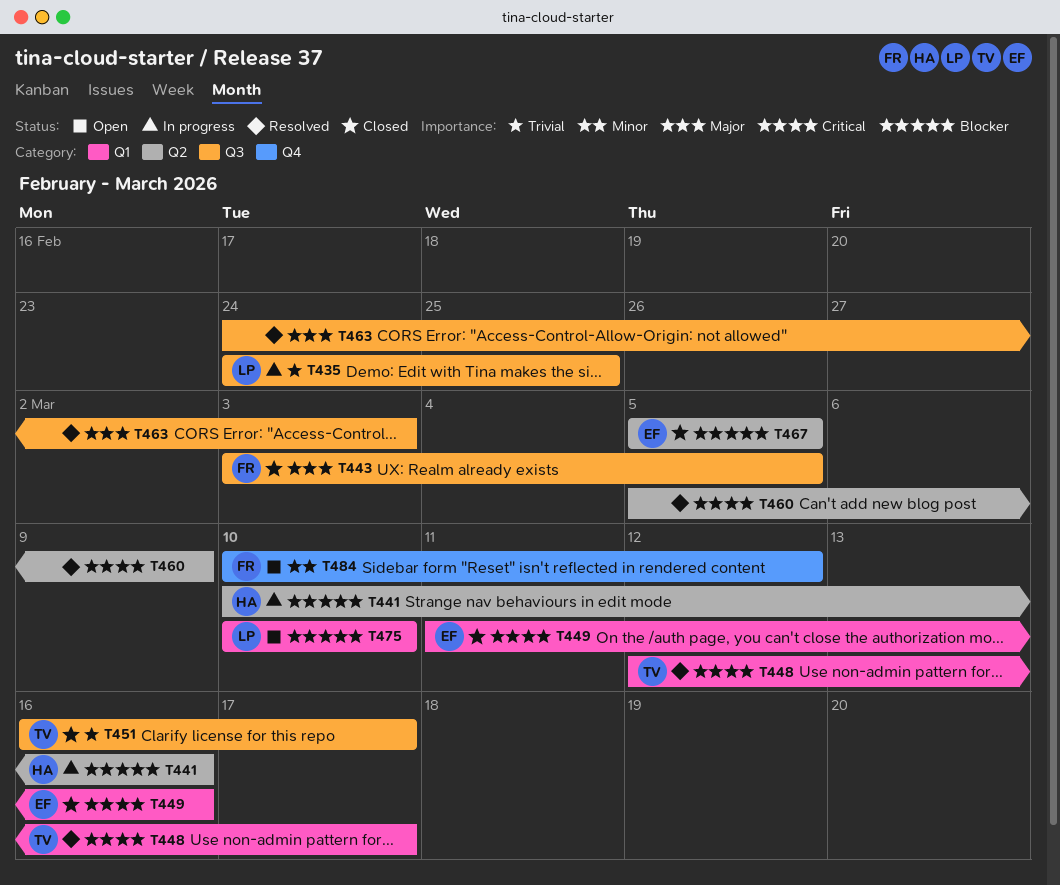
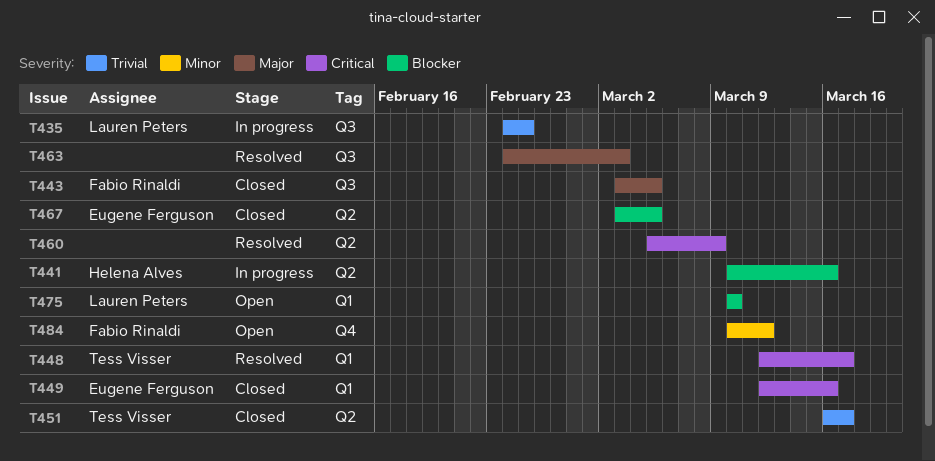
T449, start: Mar 11 -> Mar 12
T451, label: Q3 -> Q2
T467, start: Mar 5 -> Mar 3

